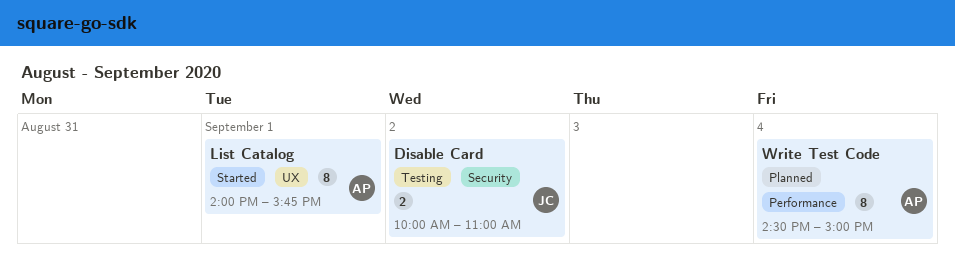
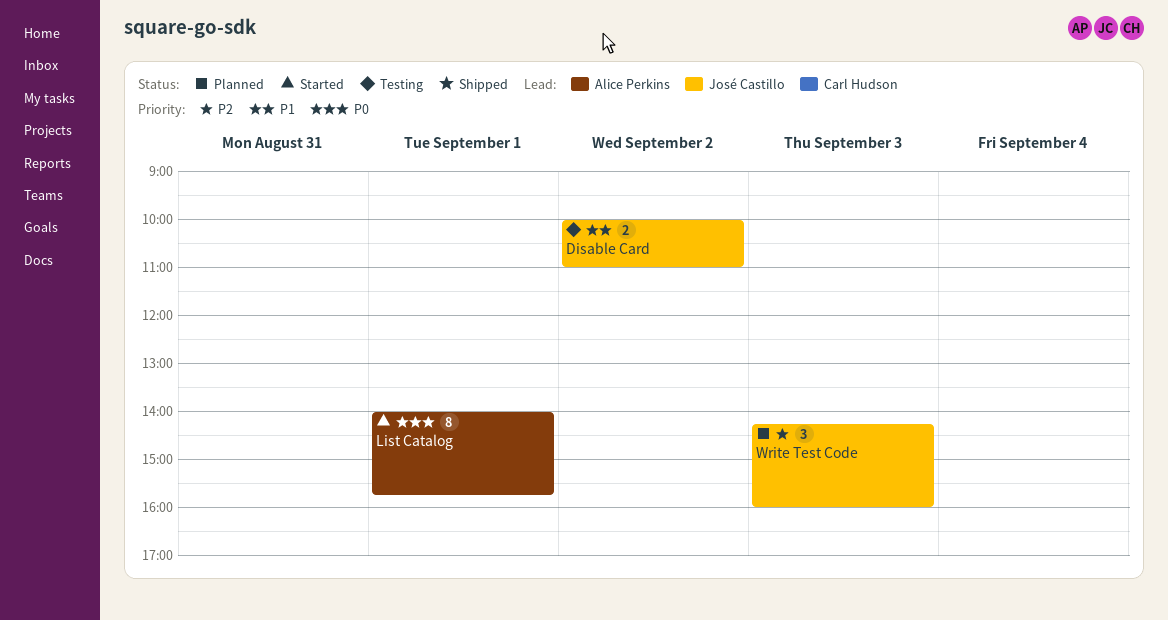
Write Test Code, owner: Alice Perkins -> José Castillo
Write Test Code, estimate: 8 -> 3
Write Test Code, day: Sep 4 -> Sep 3
Write Test Code, begins: 14:30 -> 14:15
Write Test Code, ends: 15:00 -> 16:00

